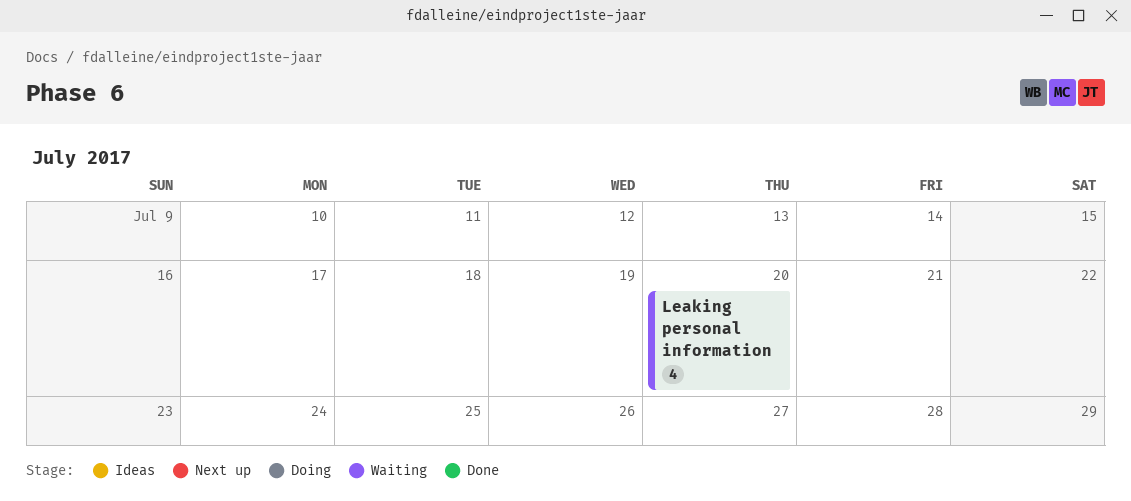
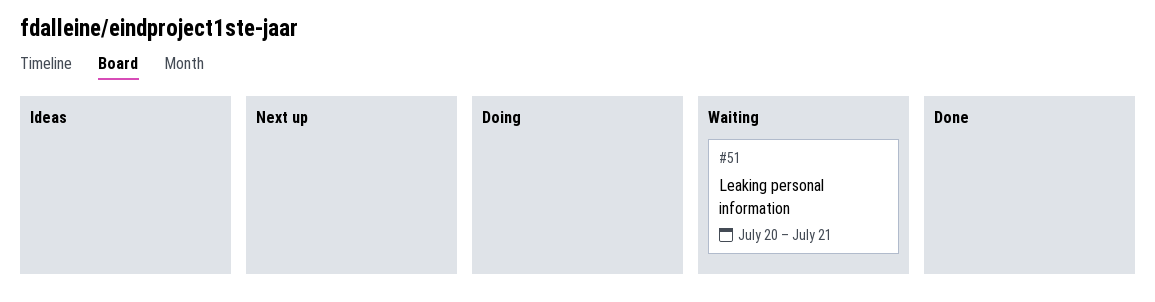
Leaking personal information, due: Jul 20 -> Jul 21

